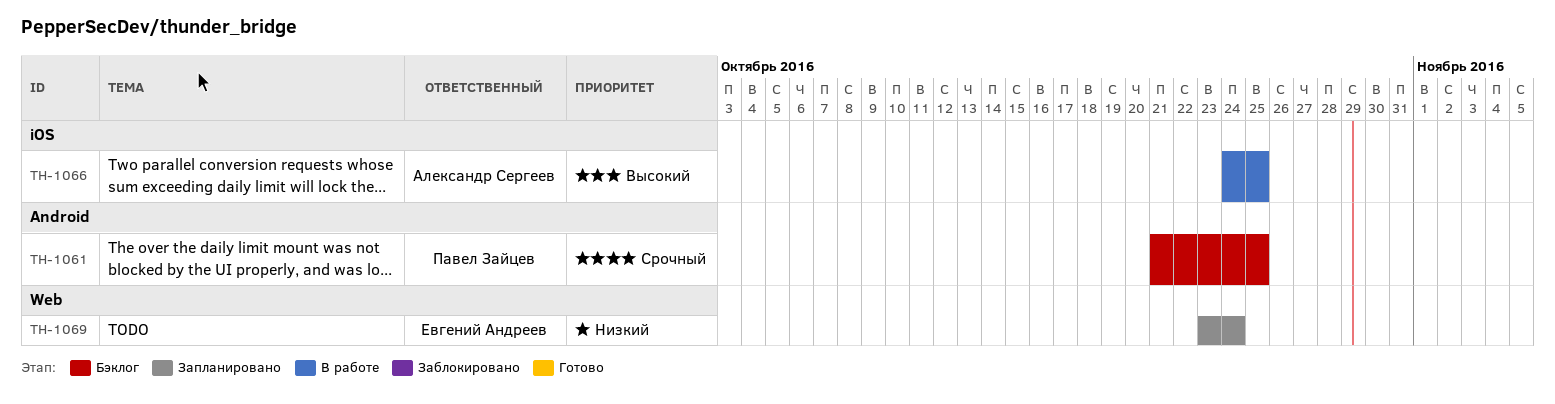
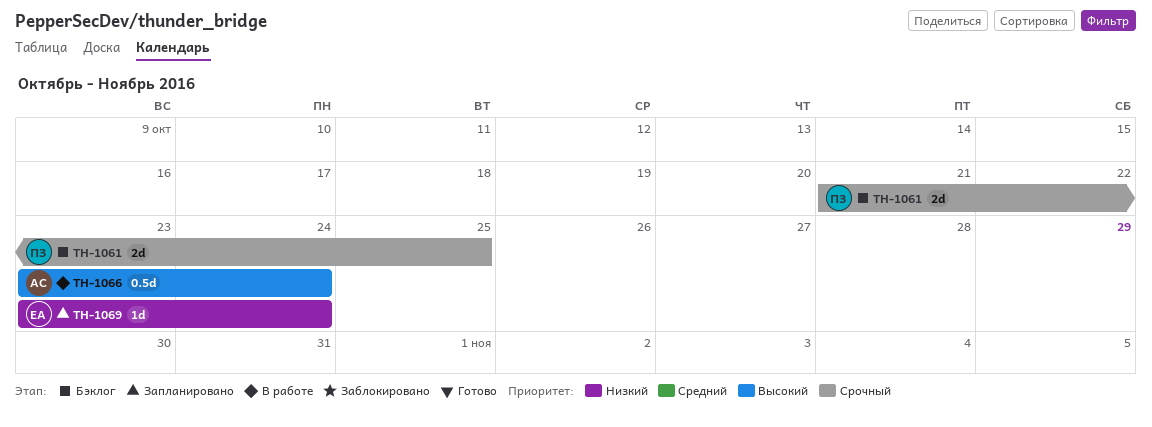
TH-1066, start: Oct 24 -> Oct 23
TH-1066, due: Oct 25 -> Oct 24

